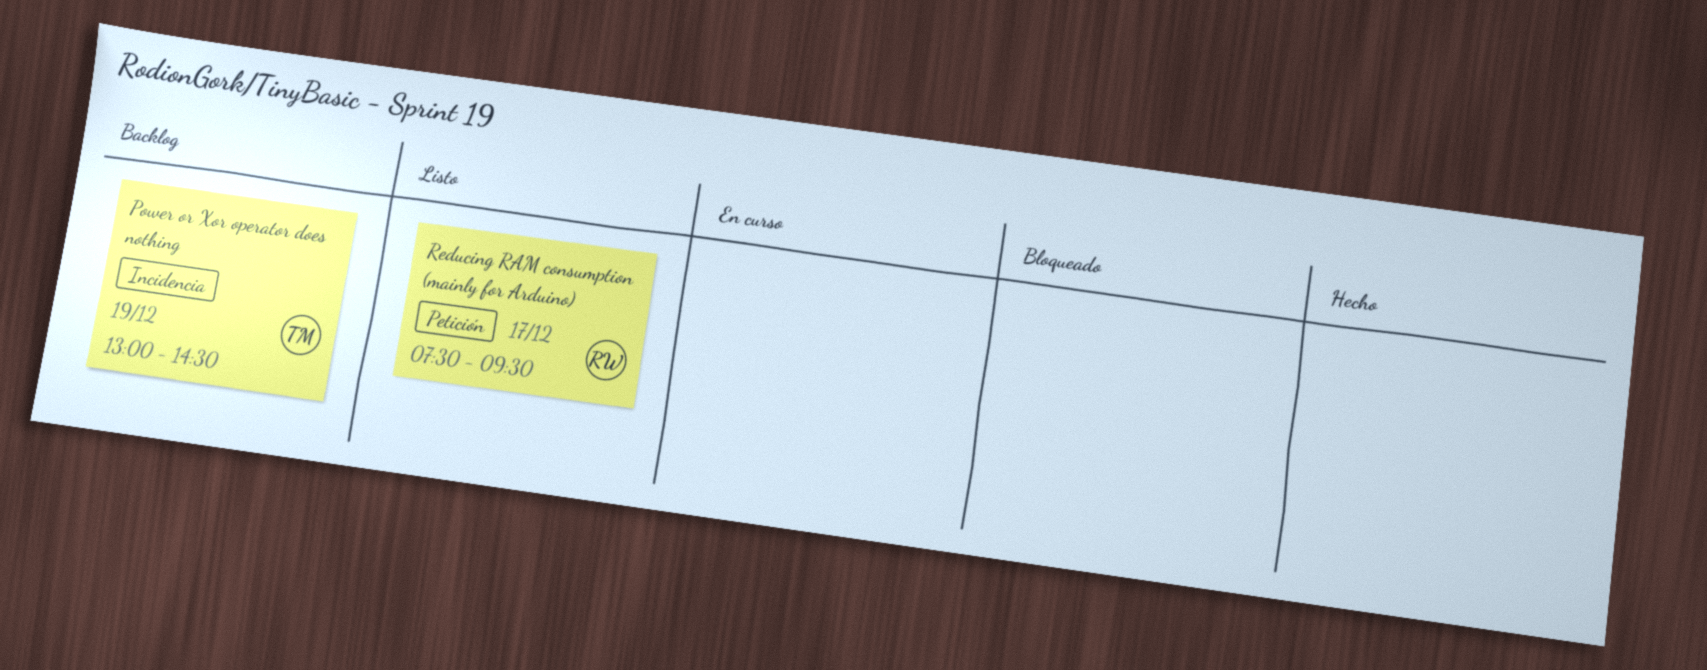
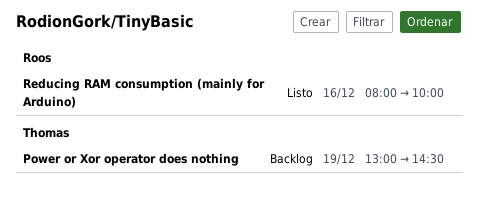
Reducing RAM consumption (mainly for Arduino), day: Dec 17 -> Dec 16
Reducing RAM consumption (mainly for Arduino), begins: 07:30 -> 08:00
Reducing RAM consumption (mainly for Arduino), ends: 09:30 -> 10:00

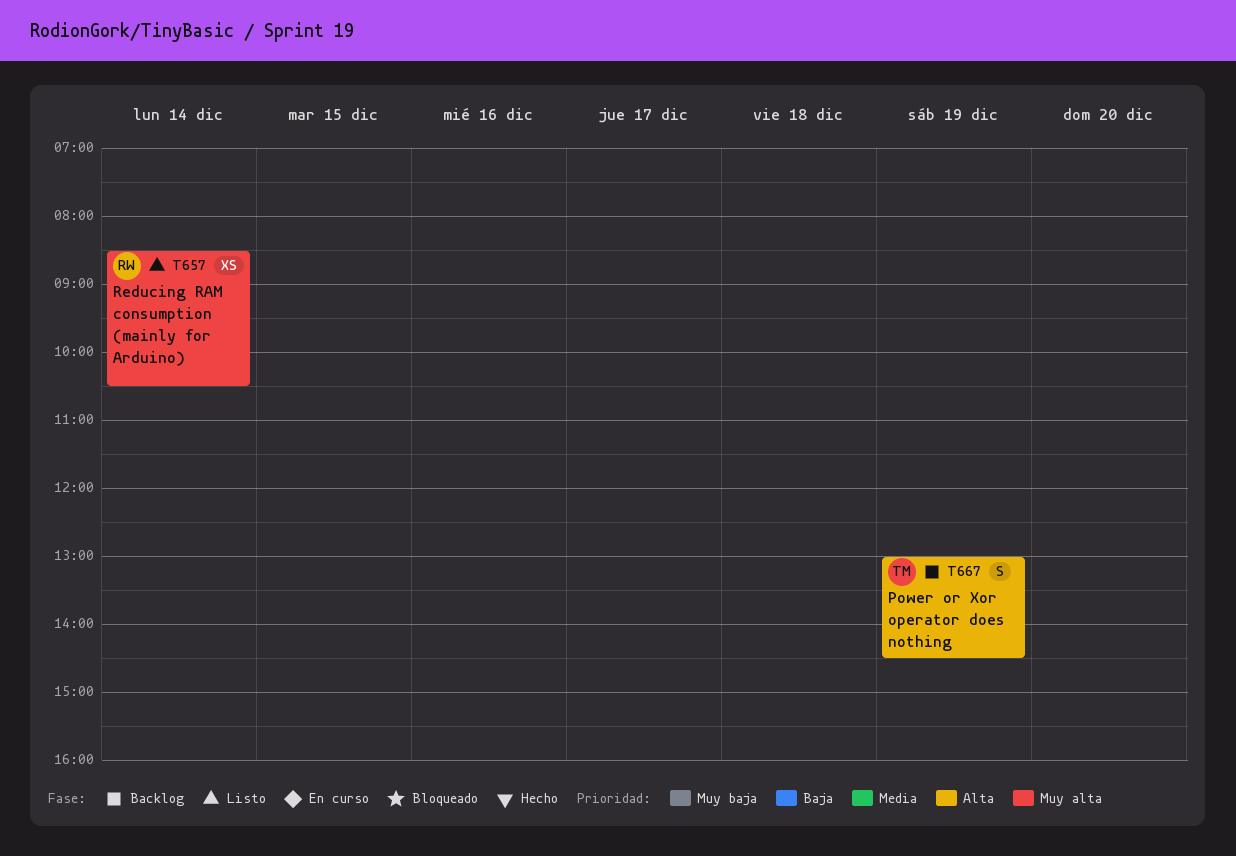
Reducing RAM consumption (mainly for Arduino), day: Dec 16 -> Dec 14
Reducing RAM consumption (mainly for Arduino), begins: 08:00 -> 08:30
Reducing RAM consumption (mainly for Arduino), ends: 10:00 -> 10:30

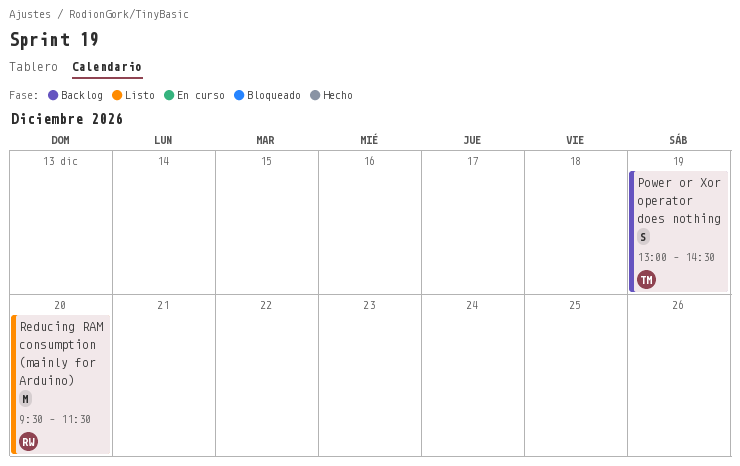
Reducing RAM consumption (mainly for Arduino), estimate: XS -> M
Reducing RAM consumption (mainly for Arduino), day: Dec 14 -> Dec 20
Reducing RAM consumption (mainly for Arduino), begins: 08:30 -> 09:30
Reducing RAM consumption (mainly for Arduino), ends: 10:30 -> 11:30

